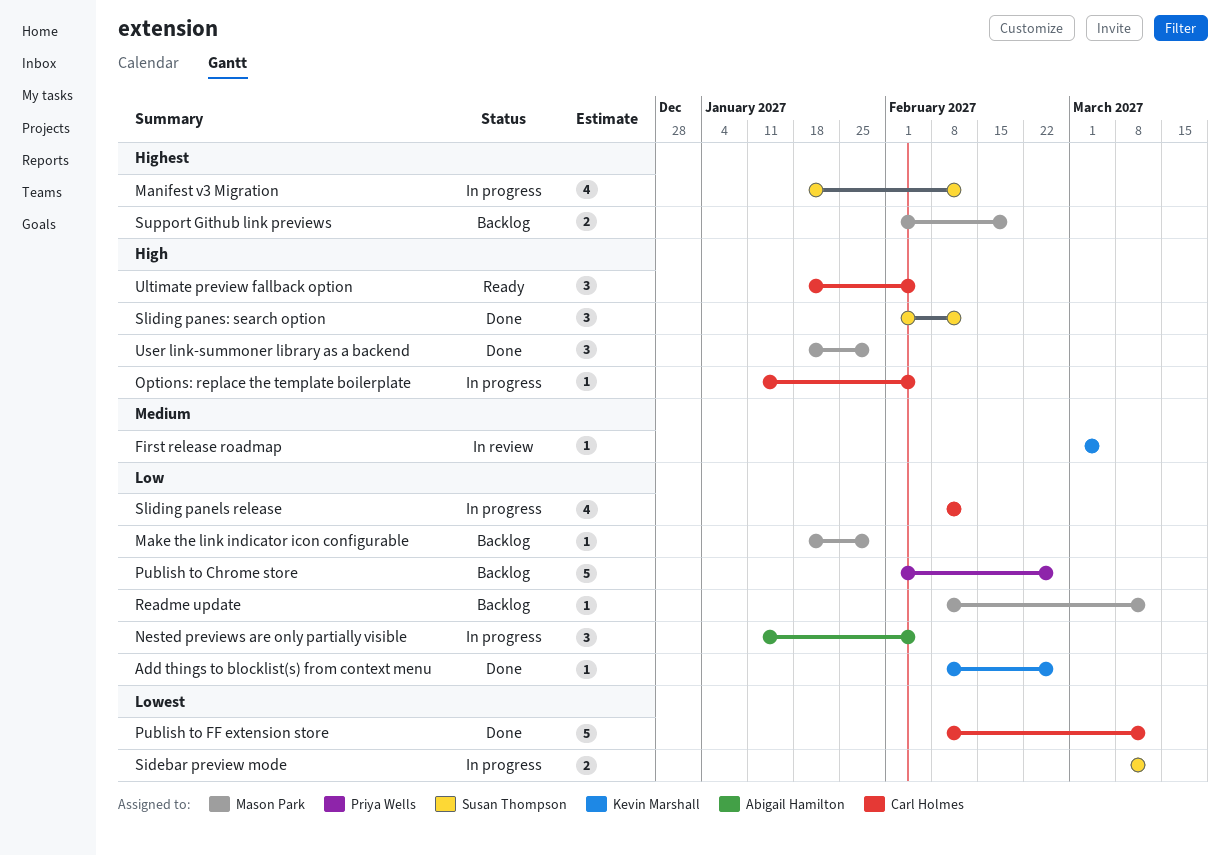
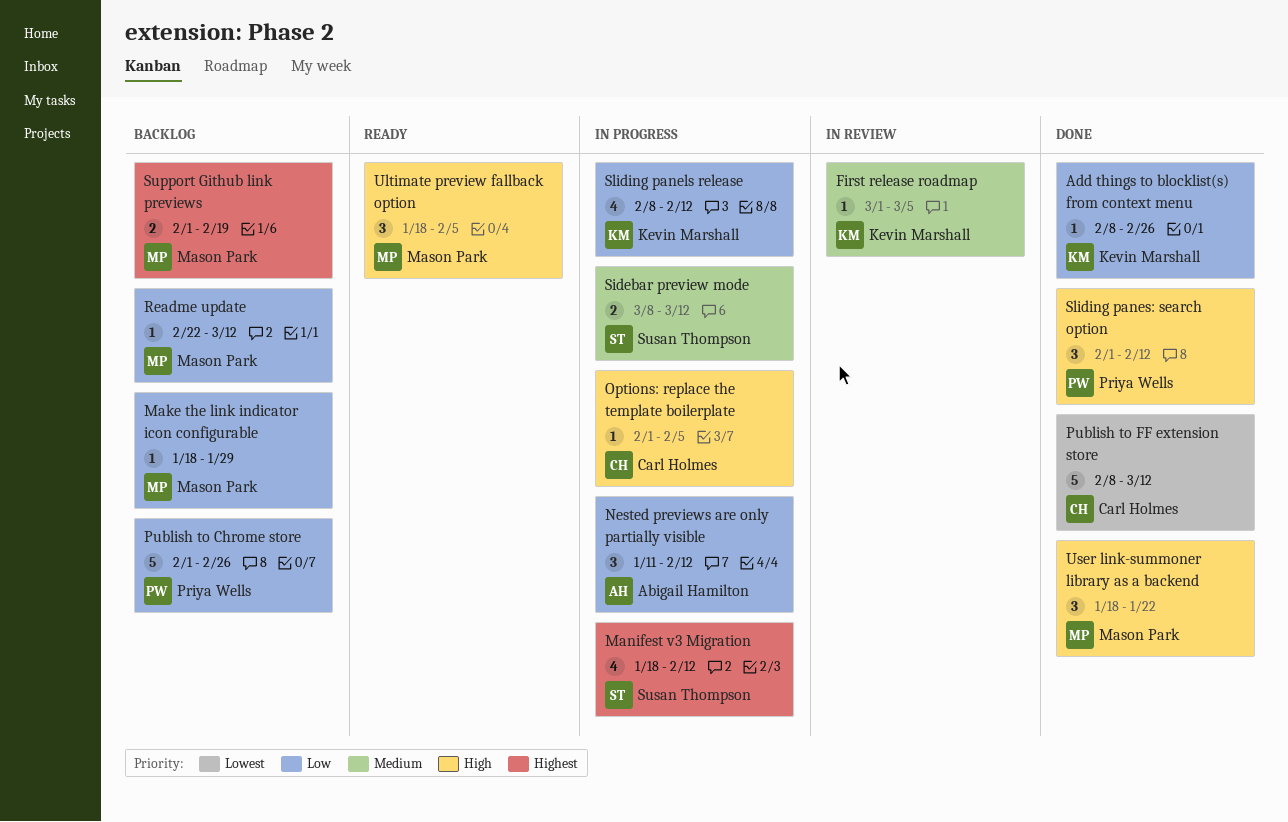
Nested previews are only partially visible, due: Feb 5 -> Feb 12
Options: replace the template boilerplate, start: Jan 11 -> Feb 1
Readme update, start: Feb 8 -> Feb 22
Sidebar preview mode, priority: Lowest -> Medium
Sliding panels release, owner: Carl Holmes -> Kevin Marshall
Sliding panes: search option, owner: Susan Thompson -> Priya Wells
Ultimate preview fallback option, owner: Carl Holmes -> Mason Park
User link-summoner library as a backend, due: Jan 29 -> Jan 22

